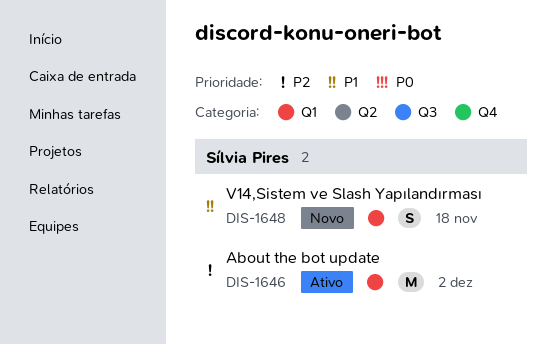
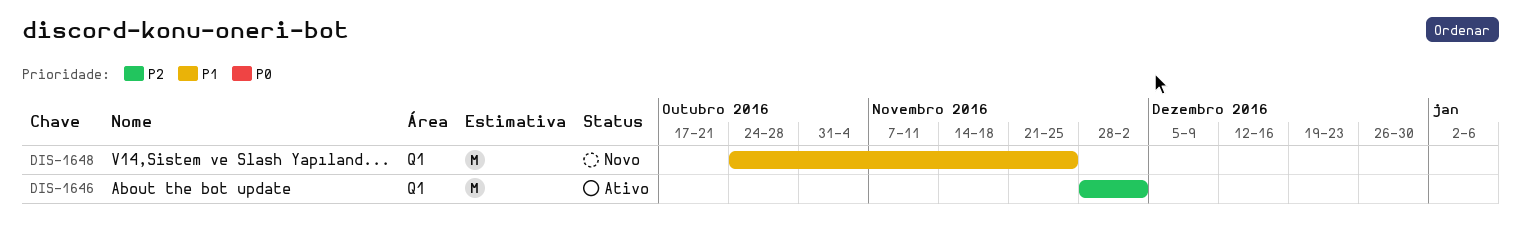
DIS-1648, estimate: S -> M
DIS-1648, due: Nov 18 -> Nov 25

